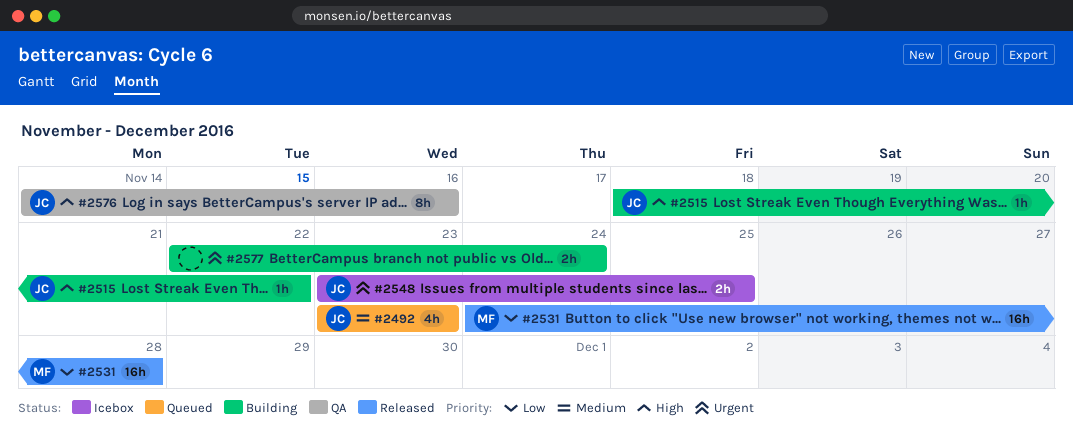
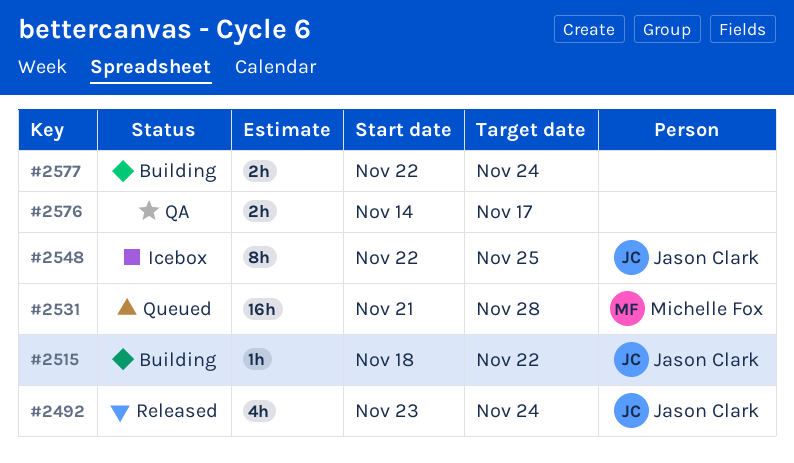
#2492, status: Queued -> Released
#2492, due: Nov 23 -> Nov 24
#2531, status: Released -> Queued
#2531, start: Nov 24 -> Nov 21
#2548, estimate: 2h -> 8h
#2548, start: Nov 23 -> Nov 22
#2576, owner: Jason Clark -> none
#2576, estimate: 8h -> 2h
#2576, due: Nov 16 -> Nov 17

